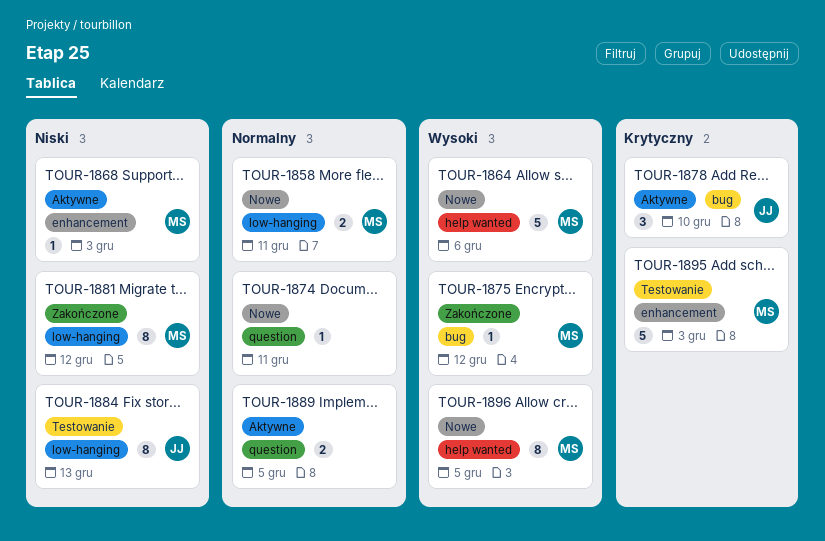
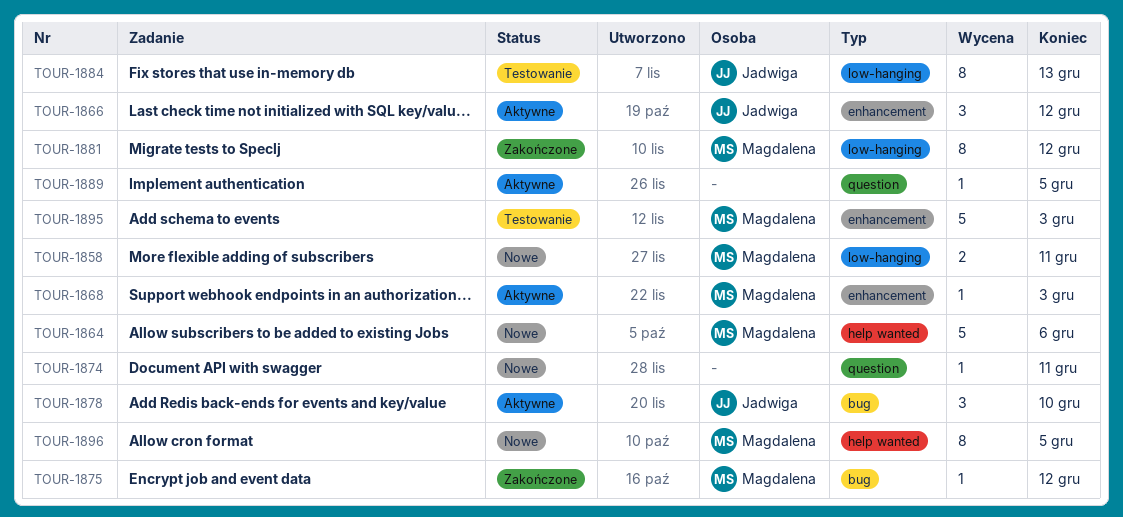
TOUR-1866: none -> present
TOUR-1889, estimate: 2 -> 1

